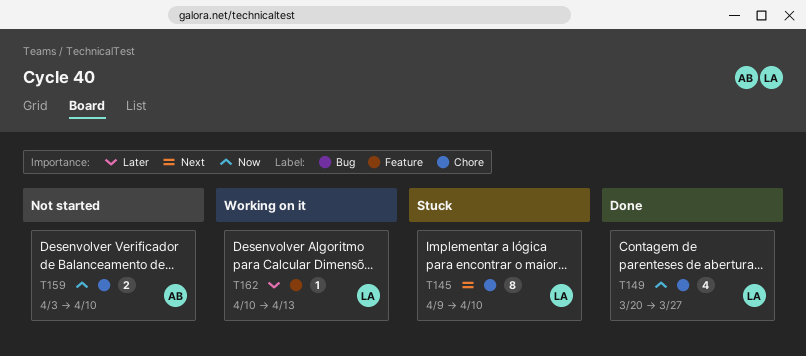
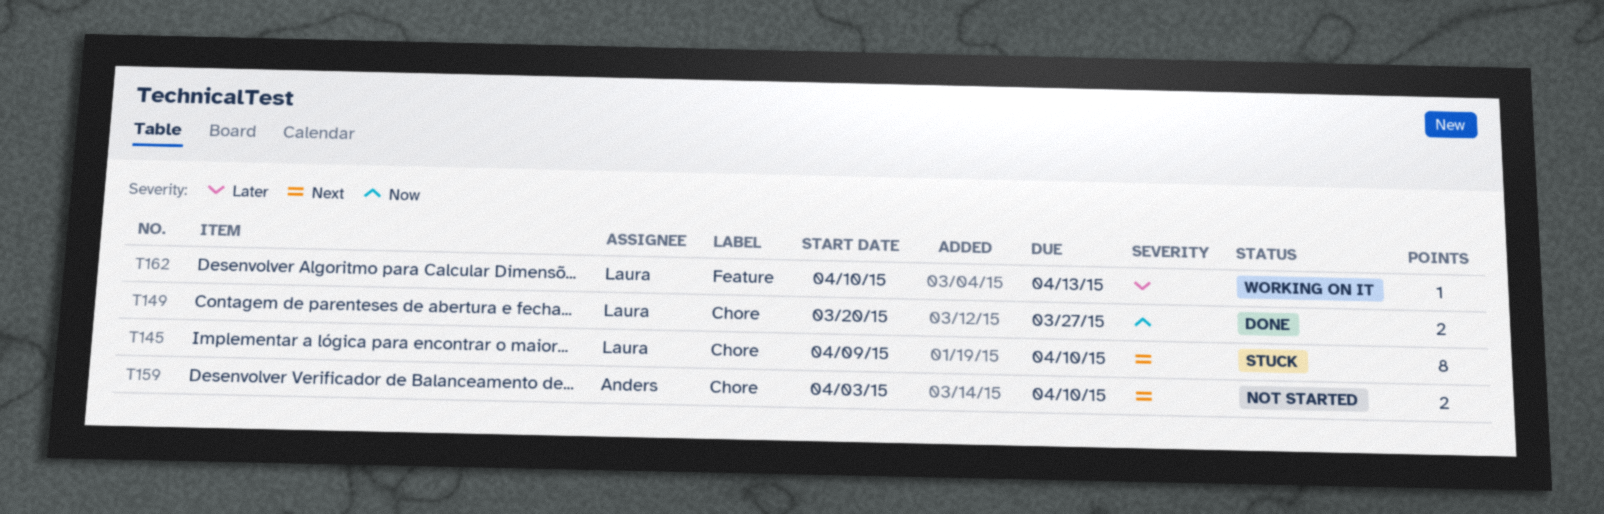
T149, estimate: 4 -> 2
T159, priority: Now -> Next

